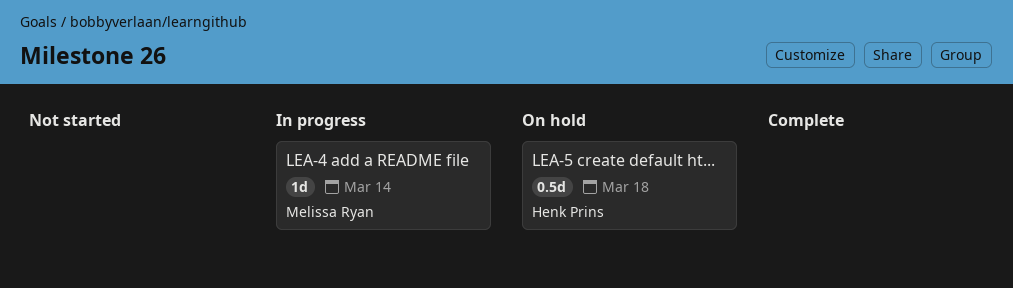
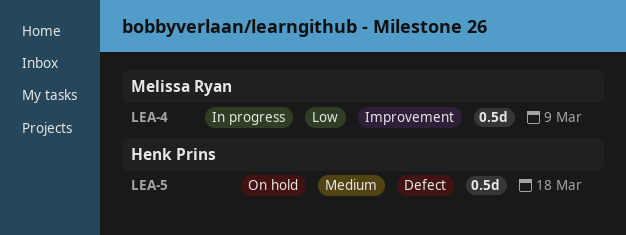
LEA-4, estimate: 1d -> 0.5d
LEA-4, due: Mar 14 -> Mar 9

